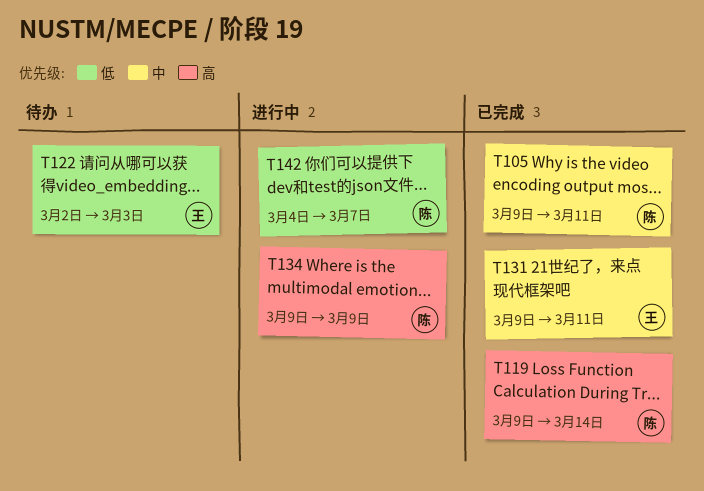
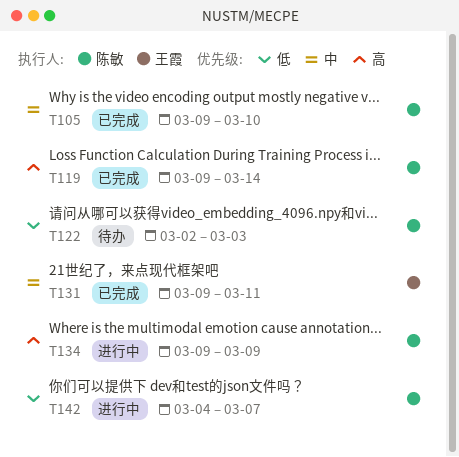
T105, due: Mar 11 -> Mar 10
T122, owner: 王霞 -> 陈敏

